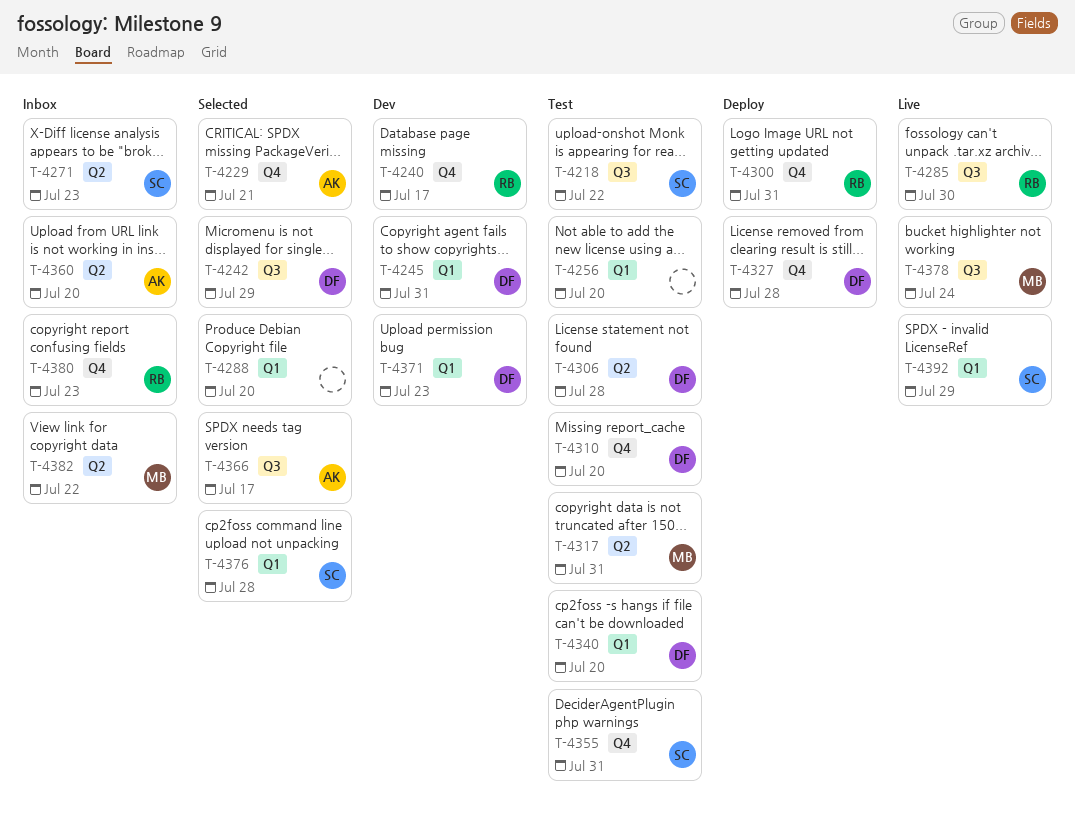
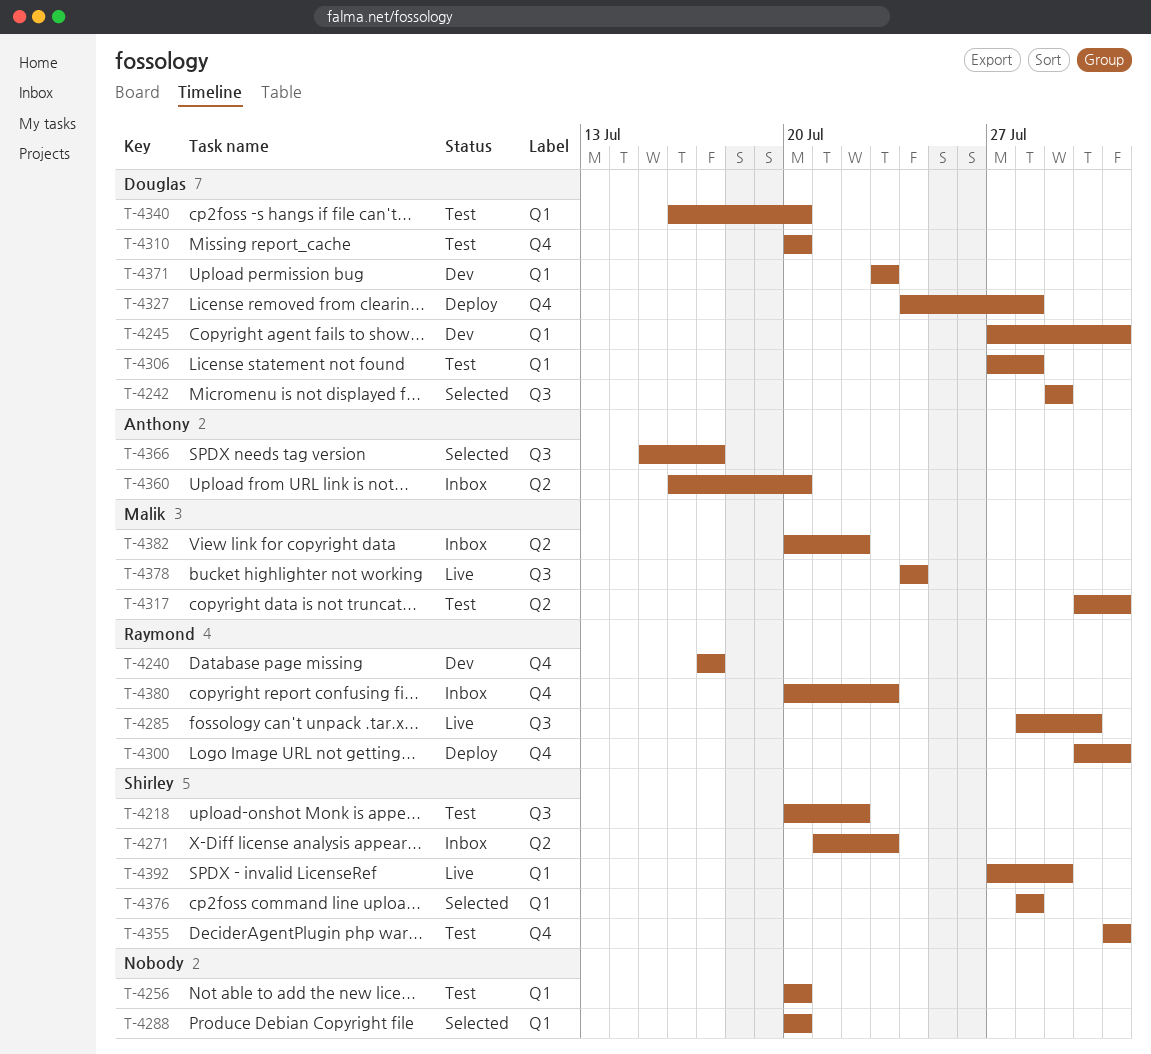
T-4229: present -> none
T-4306, label: Q2 -> Q1

